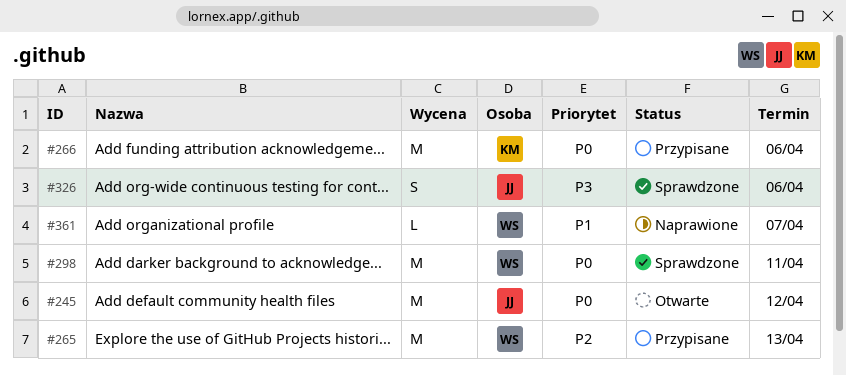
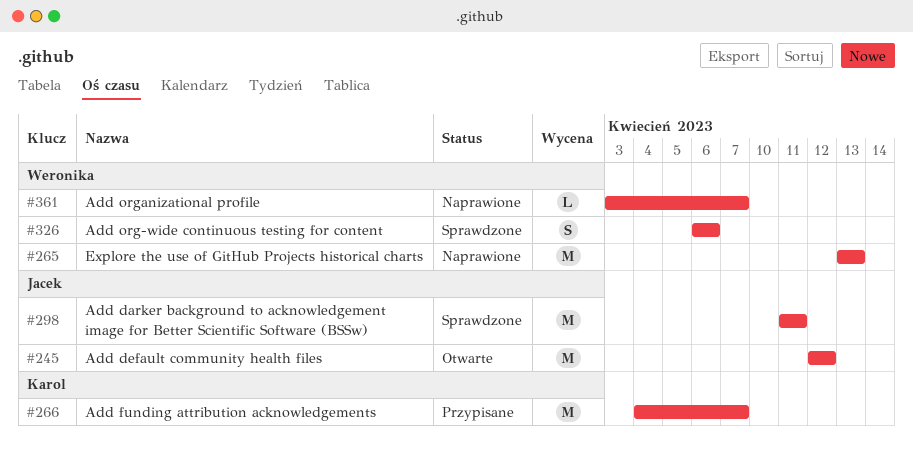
#265, status: Przypisane -> Naprawione
#266, due: Apr 6 -> Apr 7
#298, owner: Weronika -> Jacek
#326, owner: Jacek -> Weronika

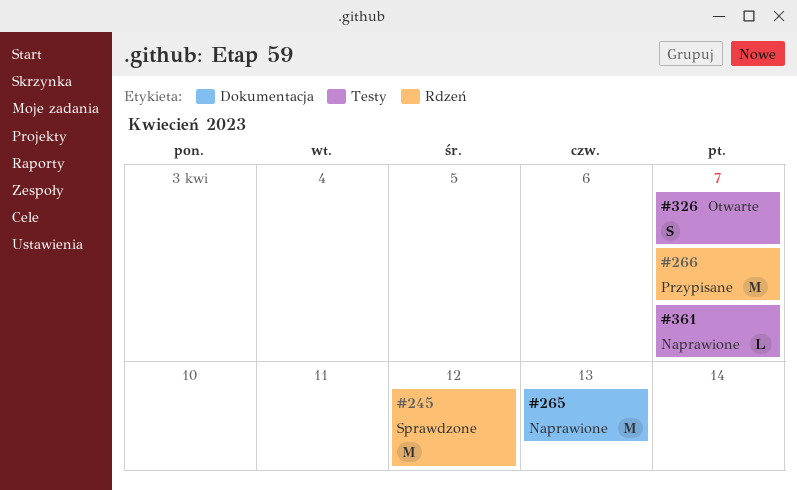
#245, status: Otwarte -> Sprawdzone
#298: present -> none
#326, status: Sprawdzone -> Otwarte
#326, due: Apr 6 -> Apr 7

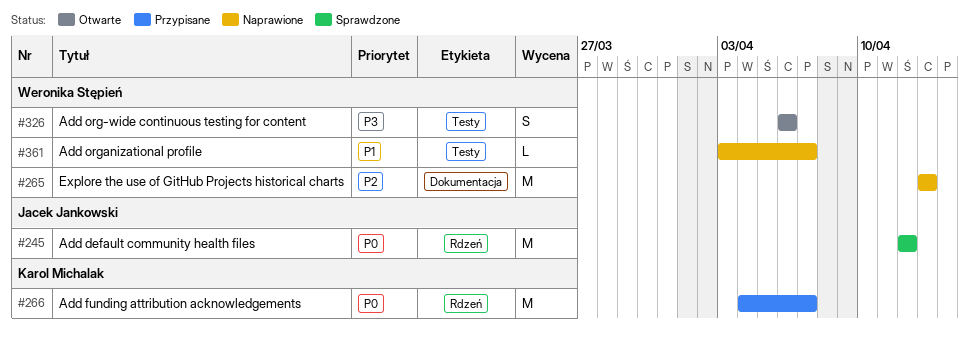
#326, due: Apr 7 -> Apr 6

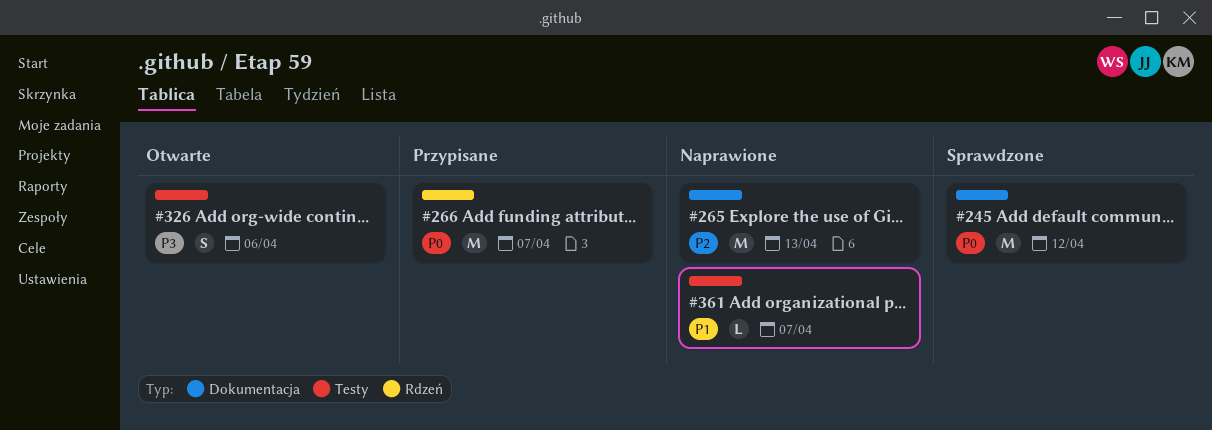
#245, label: Rdzeń -> Dokumentacja

